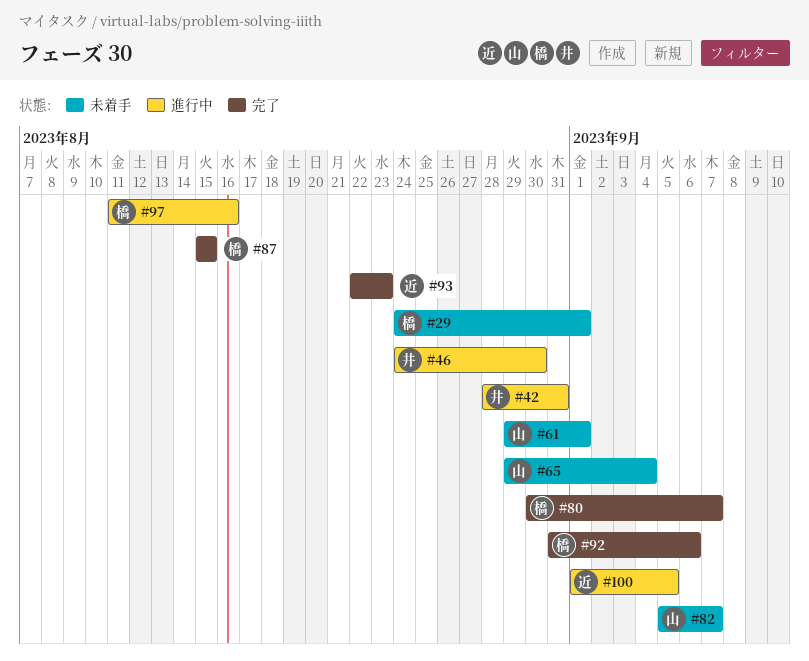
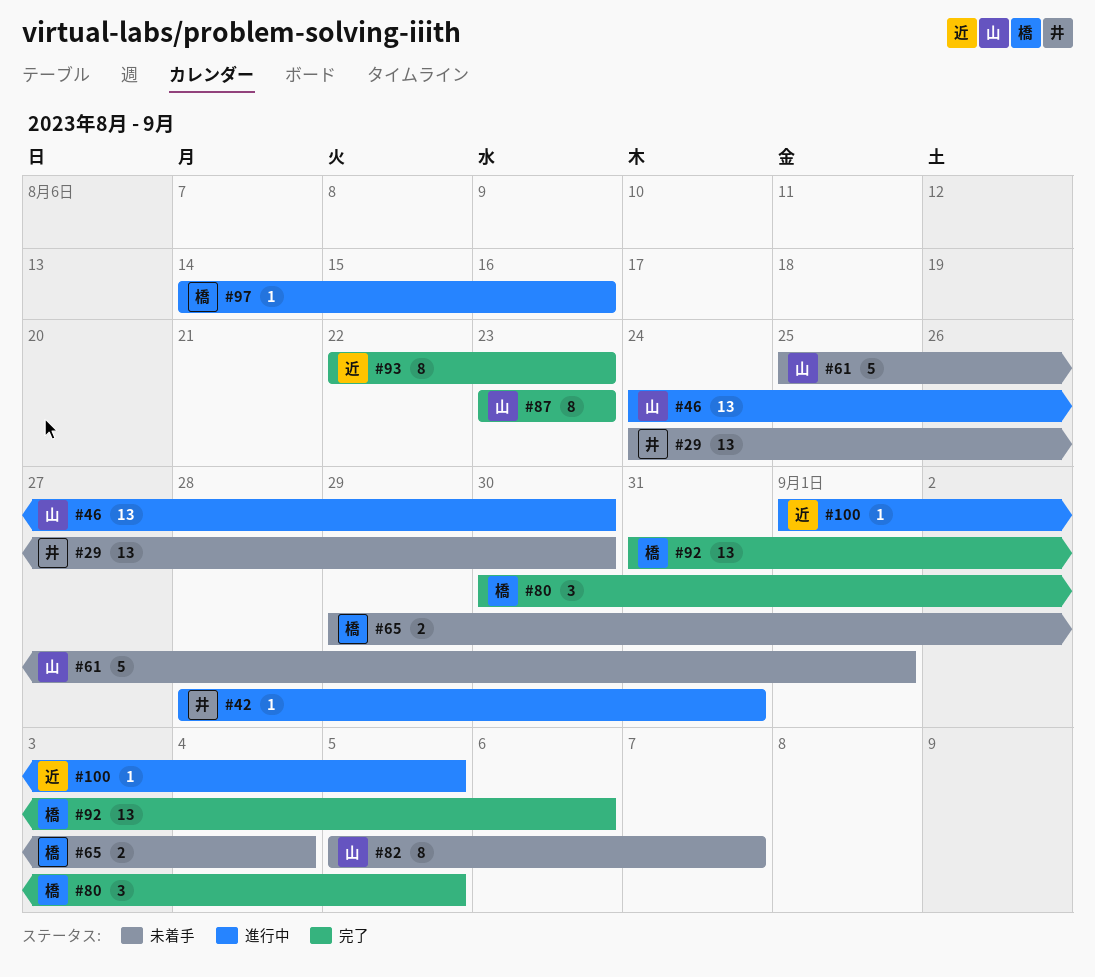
#29, owner: 橋 -> 井
#29, due: Sep 1 -> Aug 30
#46, owner: 井 -> 山
#61, start: Aug 29 -> Aug 25
#65, owner: 山 -> 橋
#80, due: Sep 7 -> Sep 5
#87, owner: 橋 -> 山
#87, start: Aug 15 -> Aug 23
#87, due: Aug 15 -> Aug 23
#97, start: Aug 11 -> Aug 14

